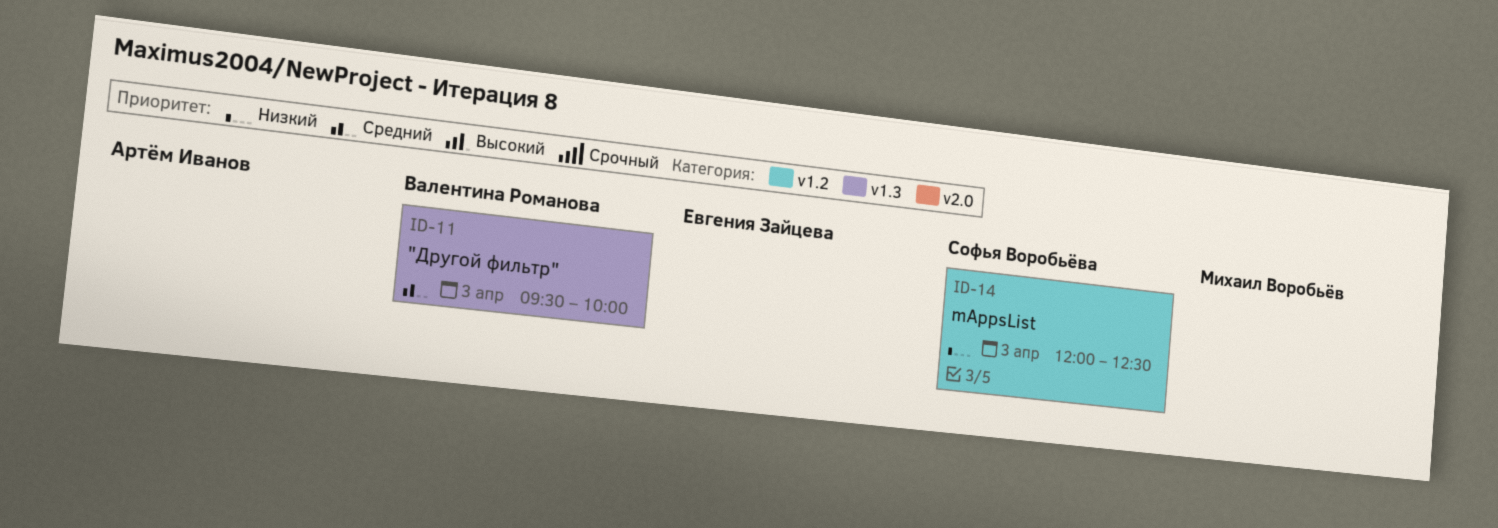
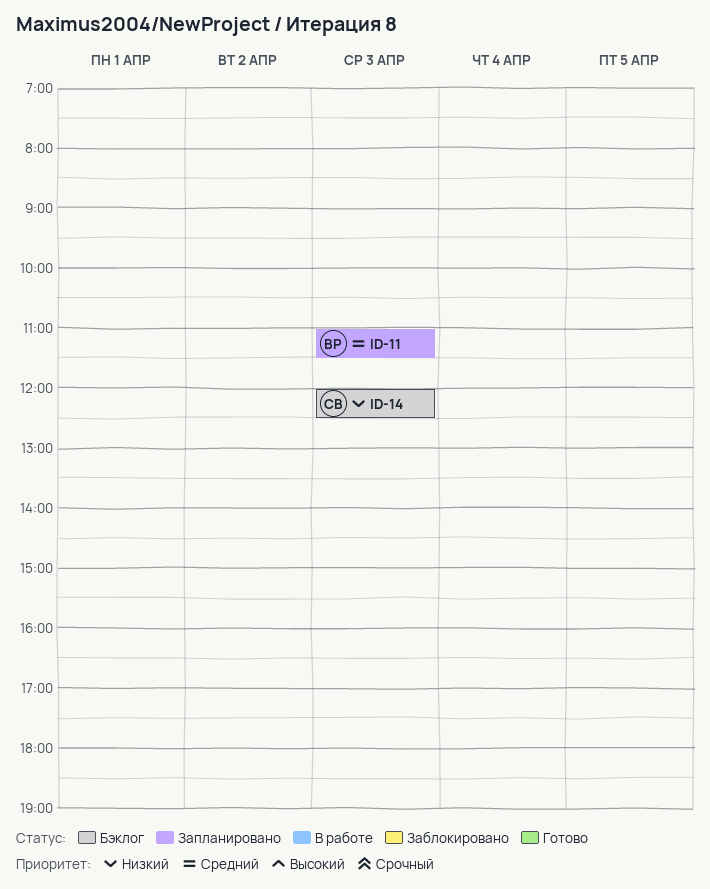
ID-11, begins: 09:30 -> 11:00
ID-11, ends: 10:00 -> 11:30

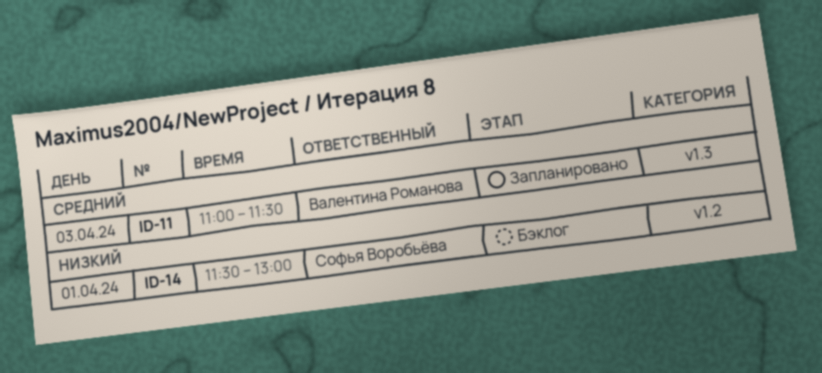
ID-14, day: Apr 3 -> Apr 1
ID-14, begins: 12:00 -> 11:30
ID-14, ends: 12:30 -> 13:00

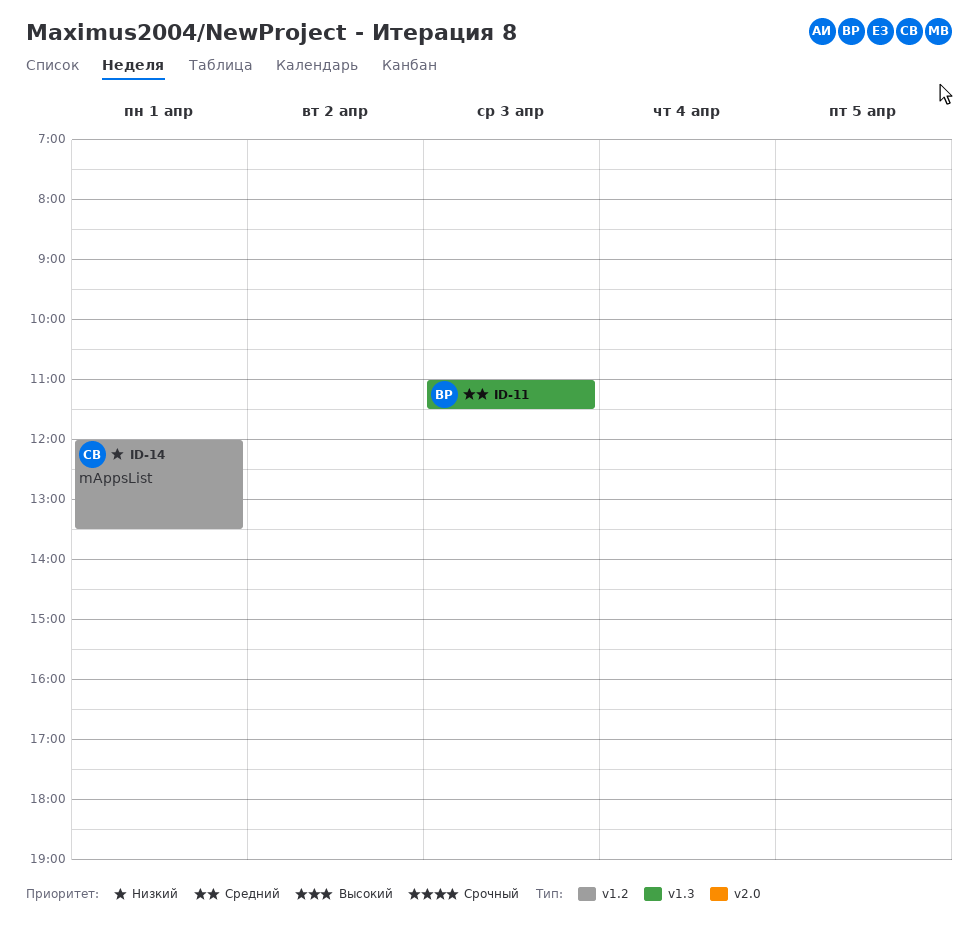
ID-14, begins: 11:30 -> 12:00
ID-14, ends: 13:00 -> 13:30

